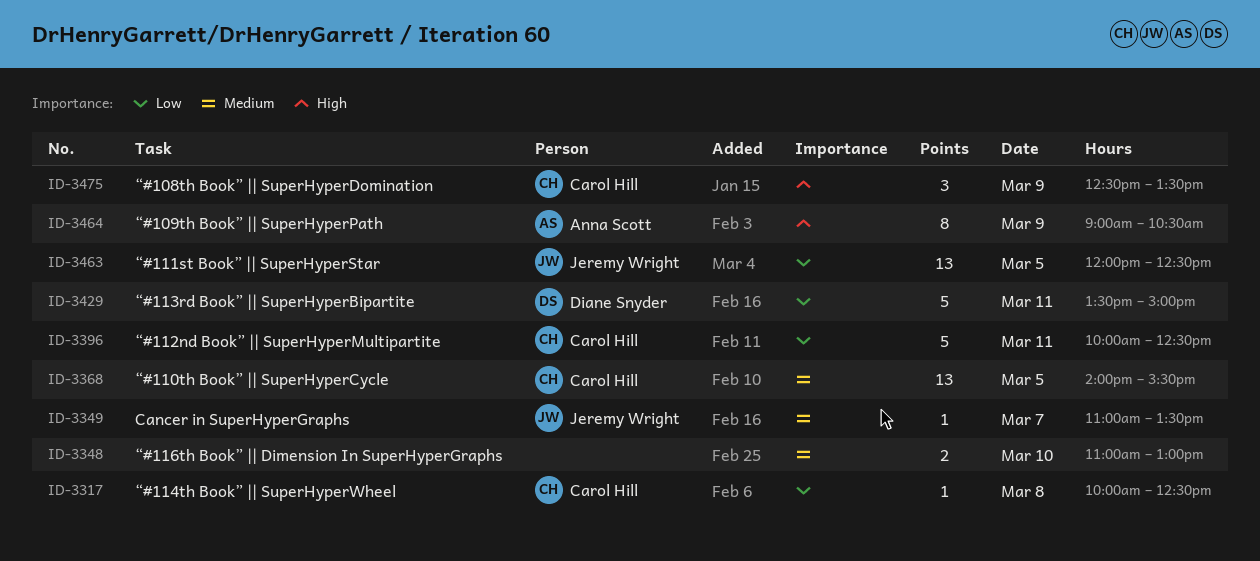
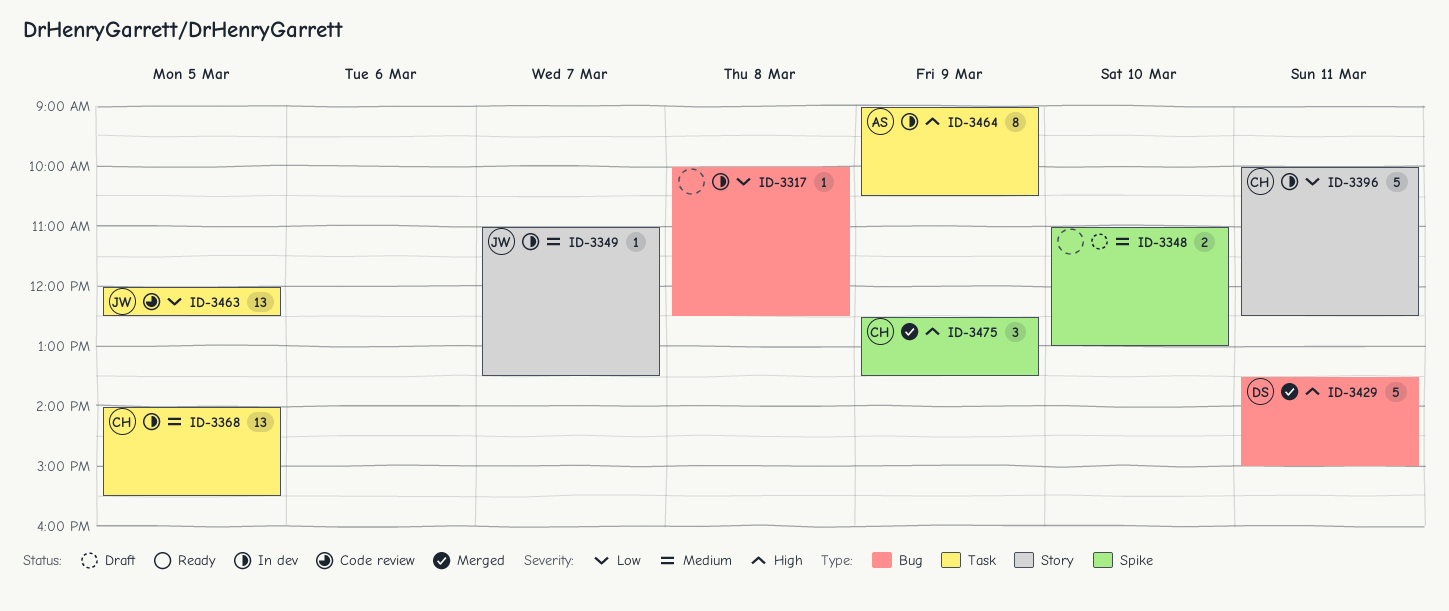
ID-3317, owner: Carol Hill -> none
ID-3429, priority: Low -> High

